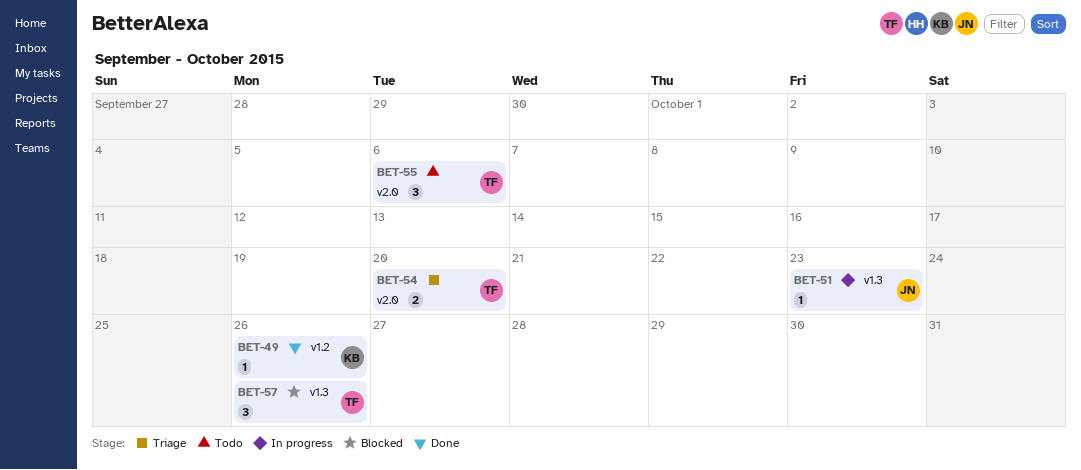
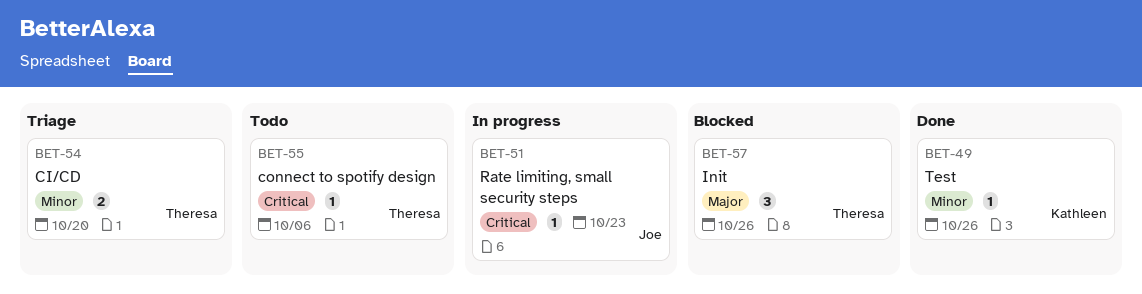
BET-55, estimate: 3 -> 1

